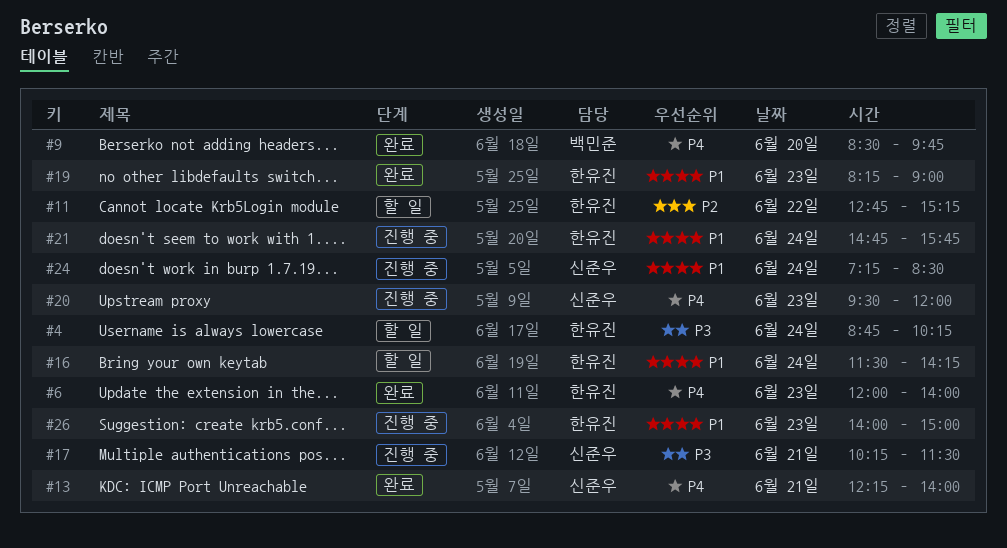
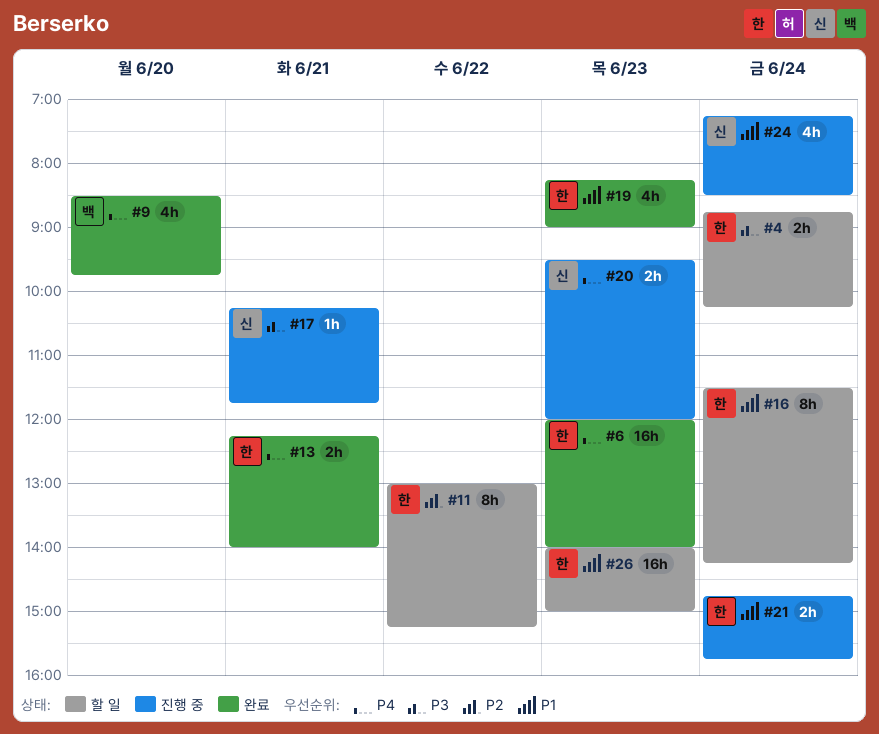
#11, begins: 12:45 -> 13:00
#13, owner: 신준우 -> 한유진
#17, ends: 11:30 -> 11:45
#26, status: 진행 중 -> 할 일

